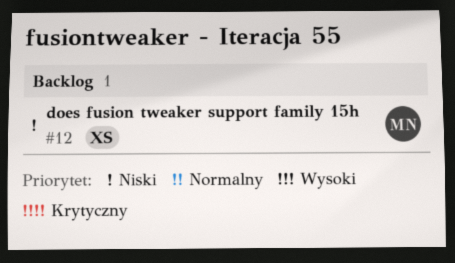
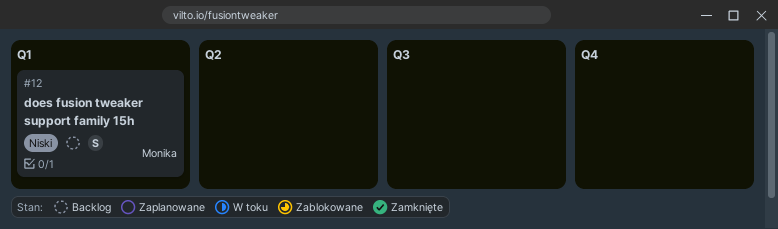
#12, estimate: XS -> S

